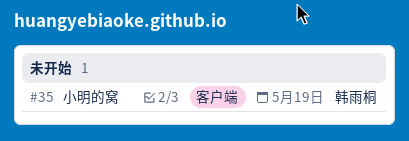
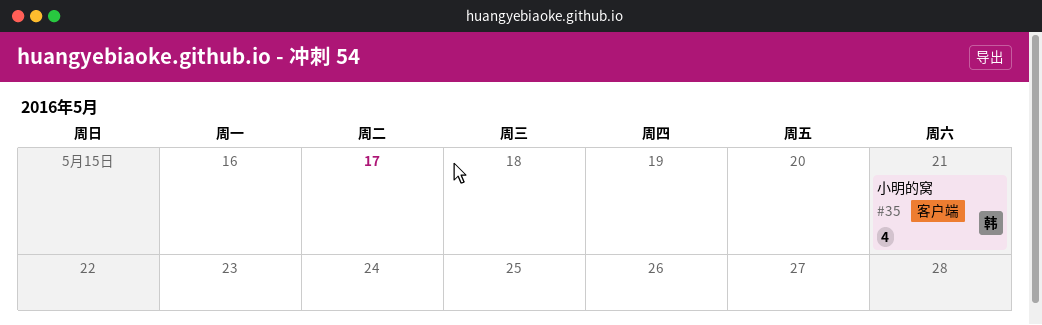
#35, due: May 19 -> May 21

